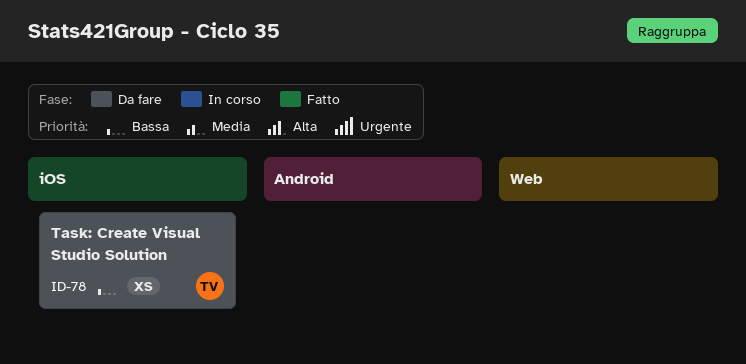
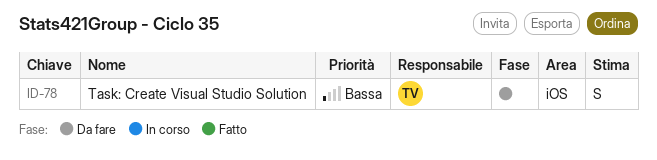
ID-78, estimate: XS -> S

